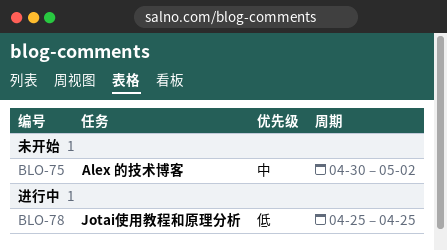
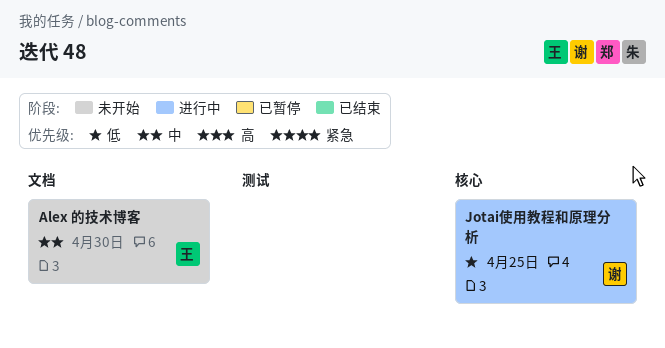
Alex 的技术博客, due: May 2 -> Apr 30

